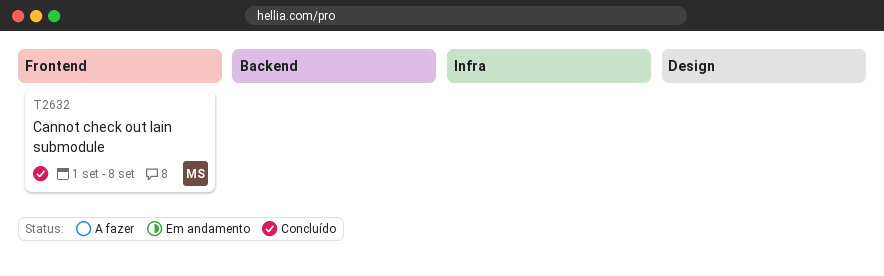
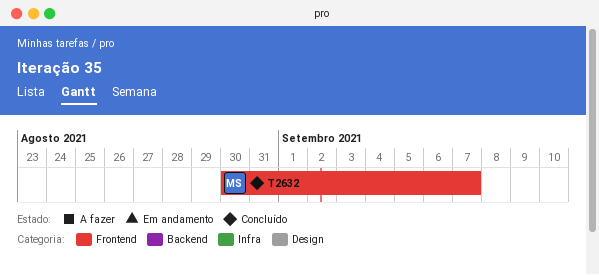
T2632, start: Sep 1 -> Aug 30
T2632, due: Sep 8 -> Sep 7

